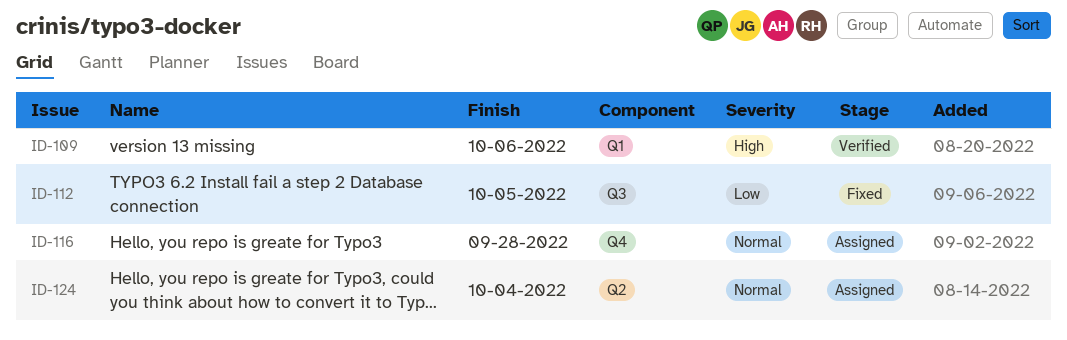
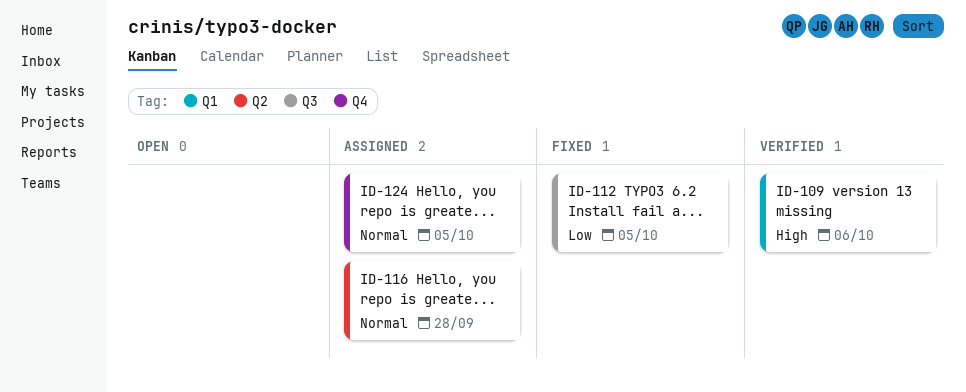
ID-116, label: Q4 -> Q2
ID-124, label: Q2 -> Q4
ID-124, due: Oct 4 -> Oct 5

